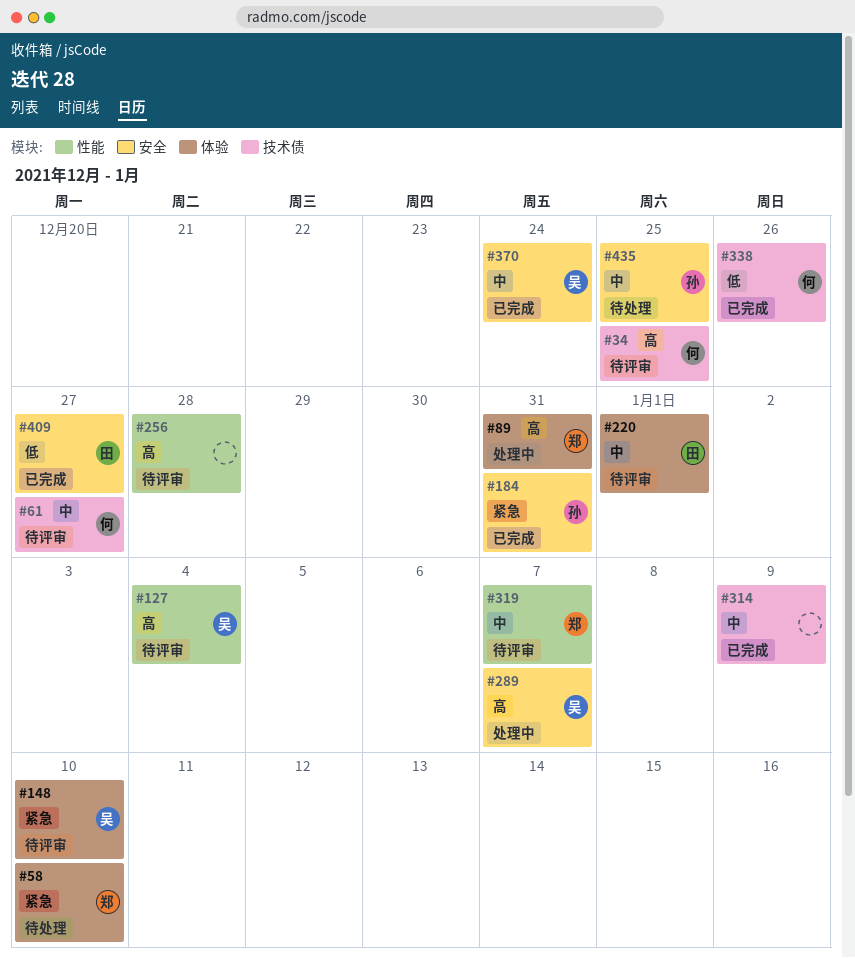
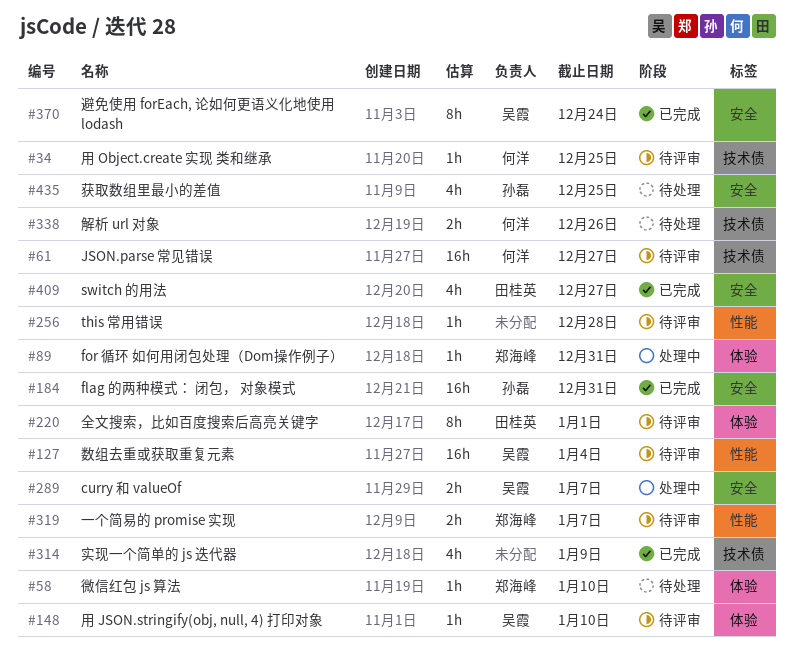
#338, status: 已完成 -> 待处理

